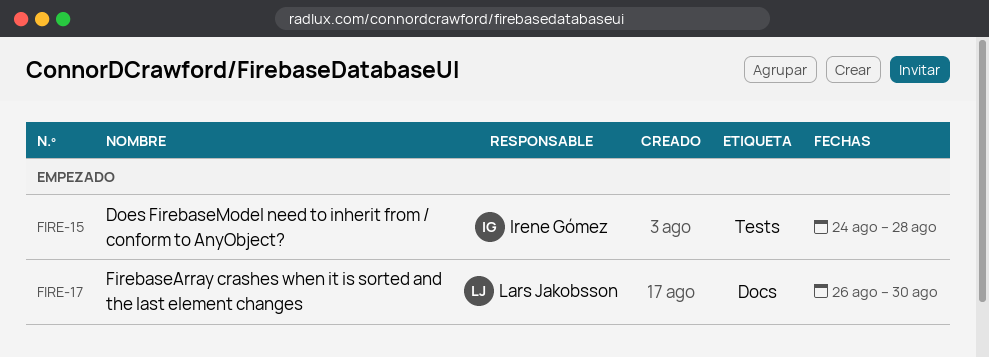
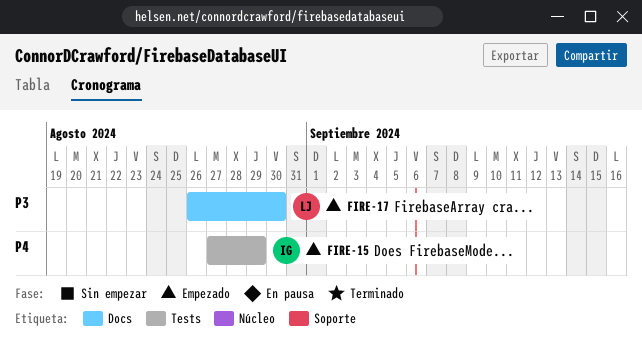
FIRE-15, start: Aug 24 -> Aug 27
FIRE-15, due: Aug 28 -> Aug 29

